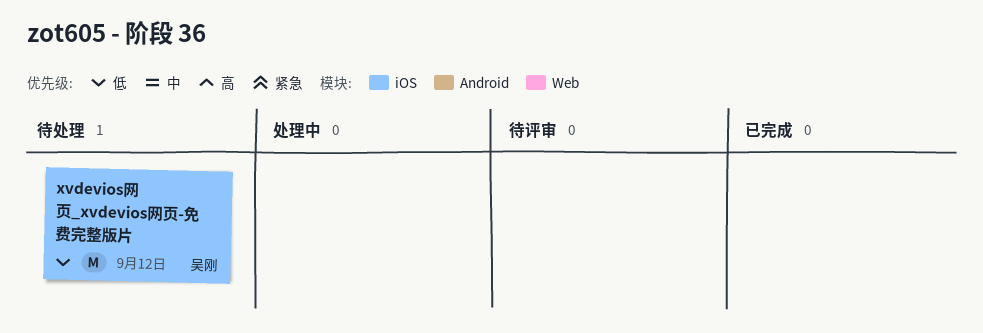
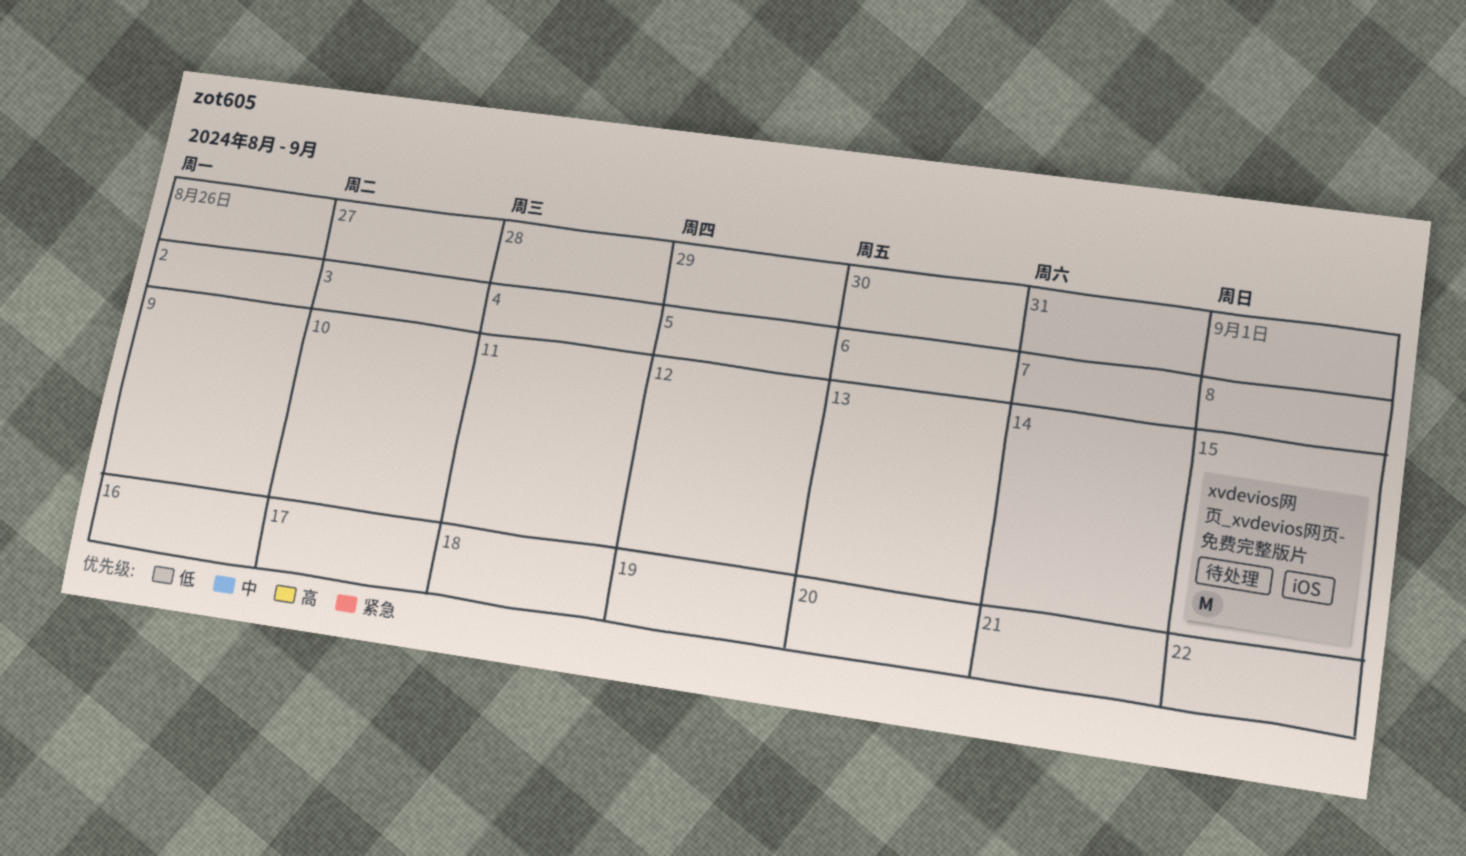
xvdevios网页_xvdevios网页-免费完整版片, due: Sep 12 -> Sep 15

